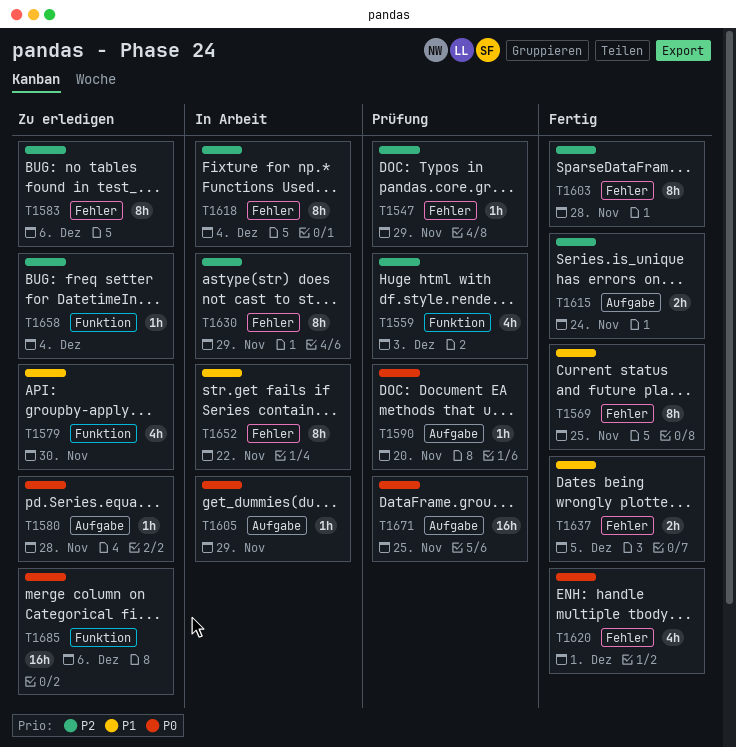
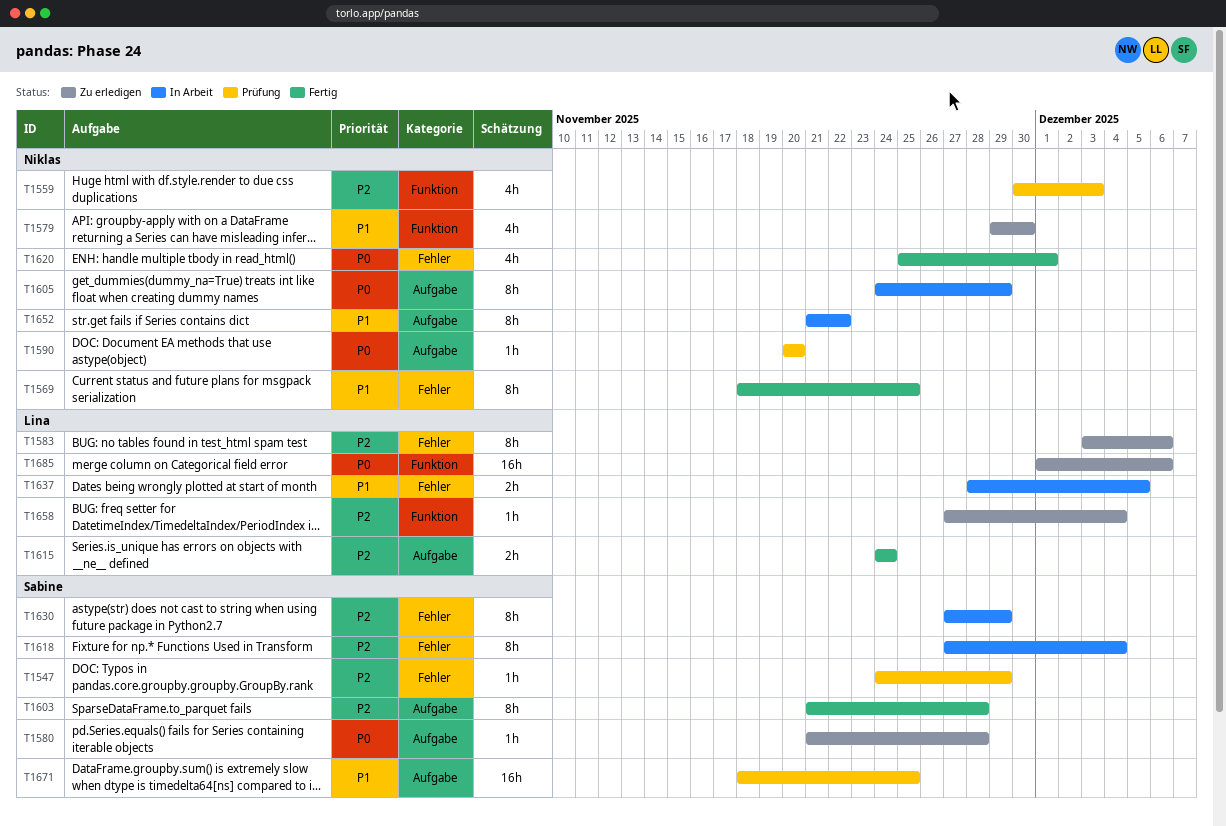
T1603, label: Fehler -> Aufgabe
T1605, estimate: 1h -> 8h
T1637, status: Fertig -> In Arbeit
T1652, label: Fehler -> Aufgabe
T1671, priority: P0 -> P1

